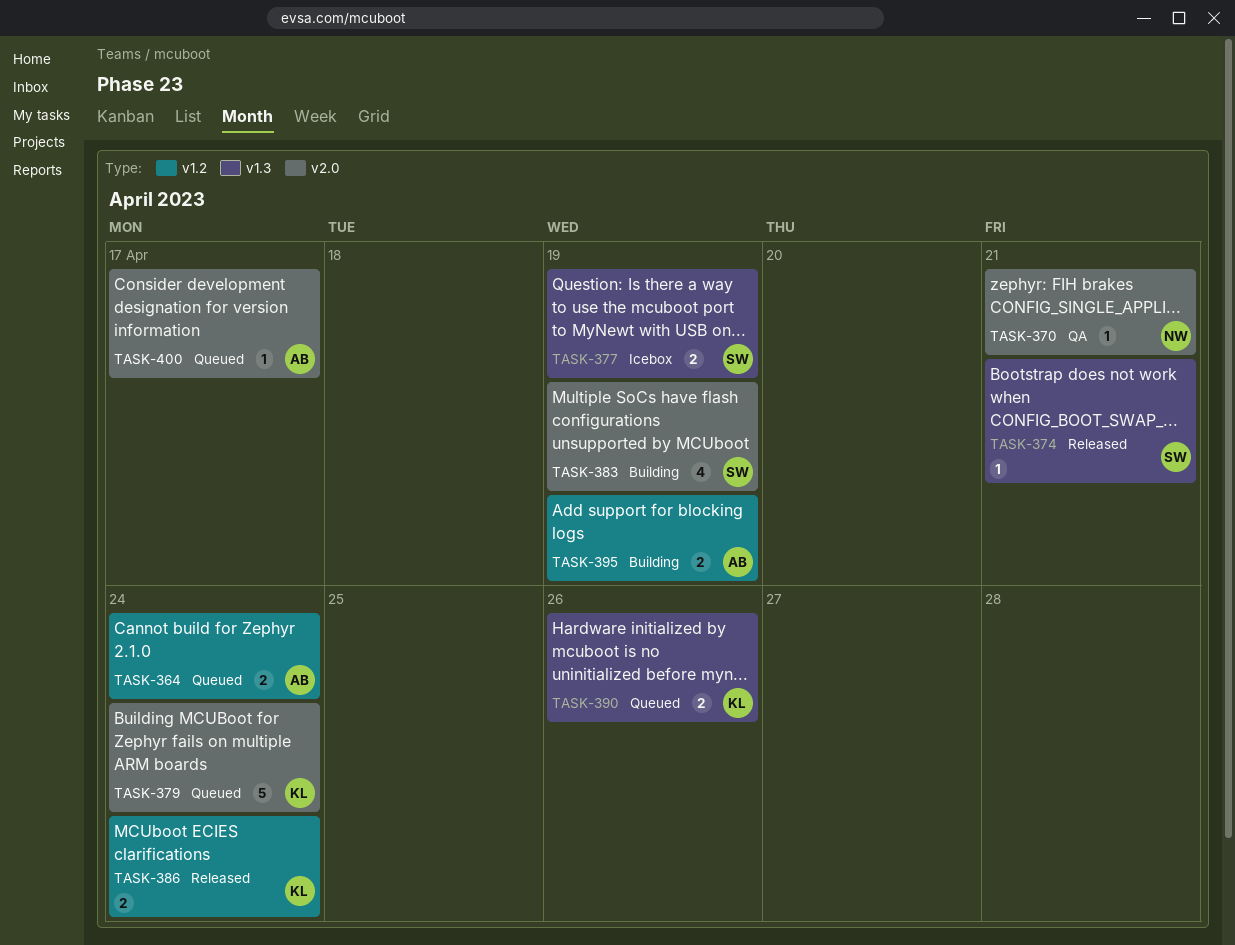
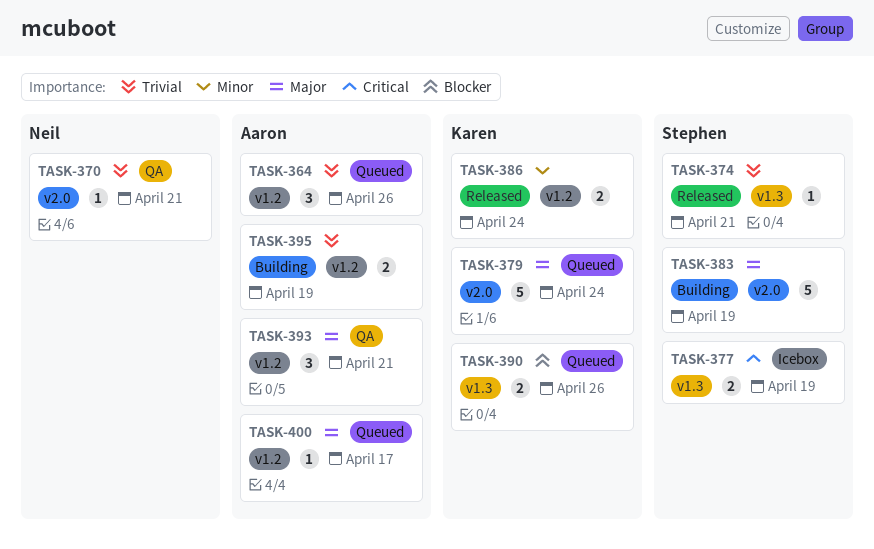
TASK-364, estimate: 2 -> 3
TASK-364, due: Apr 24 -> Apr 26
TASK-383, estimate: 4 -> 5
TASK-393: none -> present
TASK-400, label: v2.0 -> v1.2

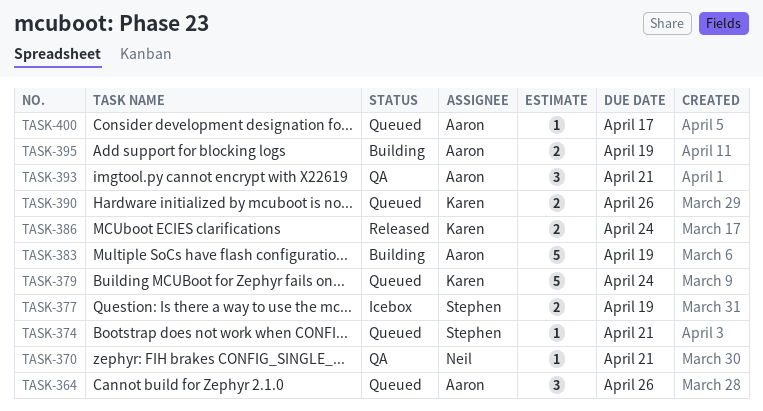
TASK-374, status: Released -> Queued
TASK-383, owner: Stephen -> Aaron

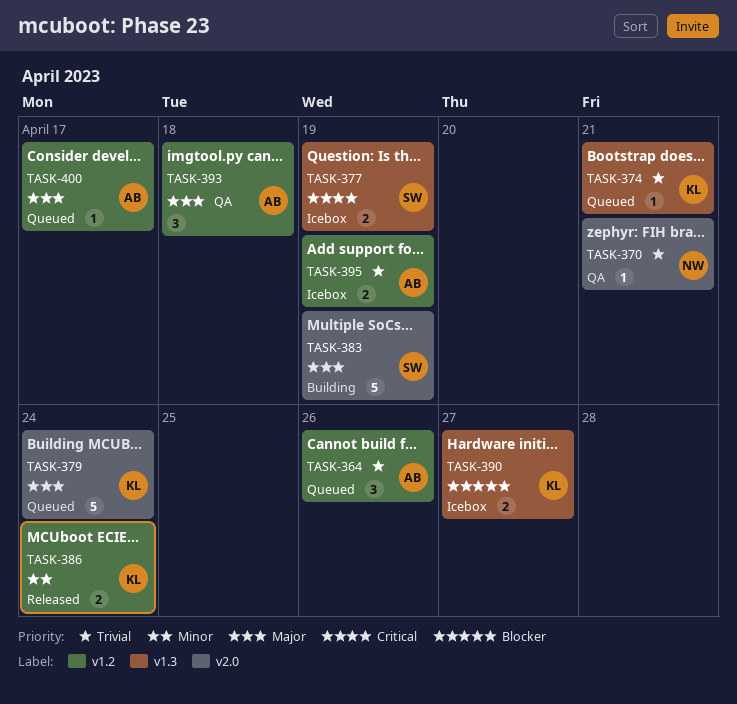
TASK-374, owner: Stephen -> Karen
TASK-383, owner: Aaron -> Stephen
TASK-390, status: Queued -> Icebox
TASK-390, due: Apr 26 -> Apr 27
TASK-393, due: Apr 21 -> Apr 18
TASK-395, status: Building -> Icebox

